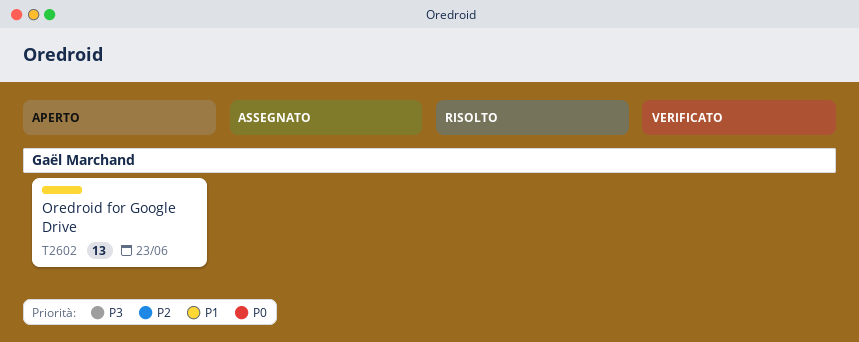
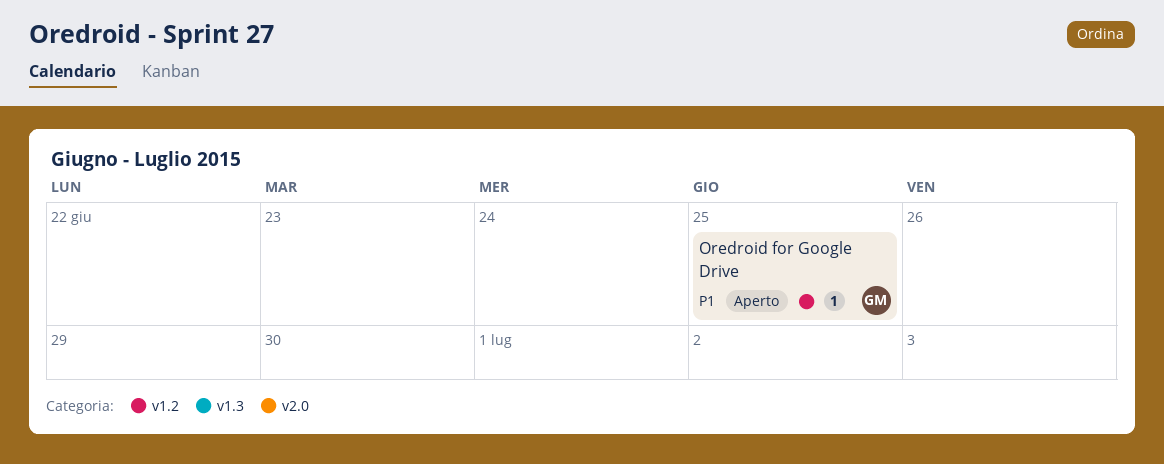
Oredroid for Google Drive, estimate: 13 -> 1
Oredroid for Google Drive, due: Jun 23 -> Jun 25

